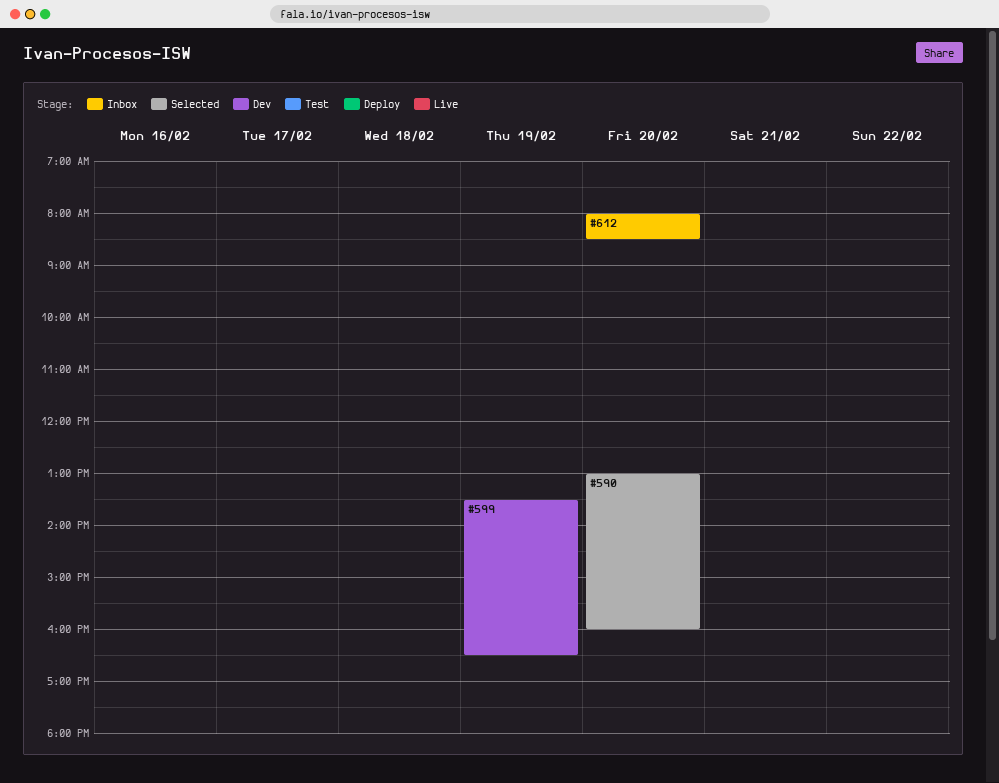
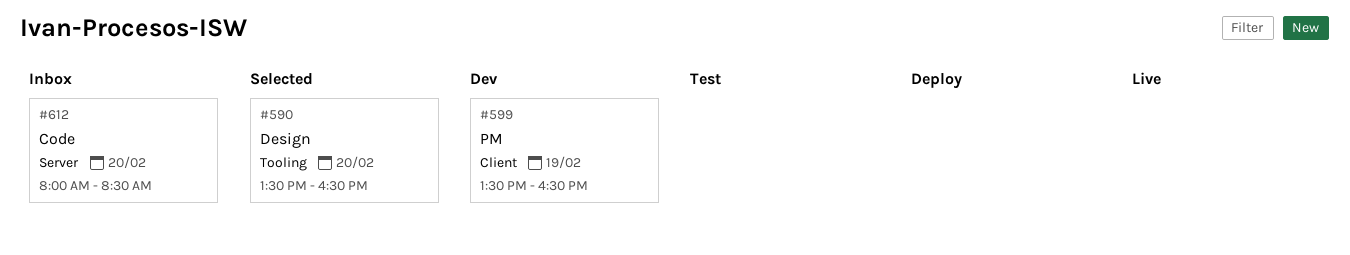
#590, begins: 13:00 -> 13:30
#590, ends: 16:00 -> 16:30

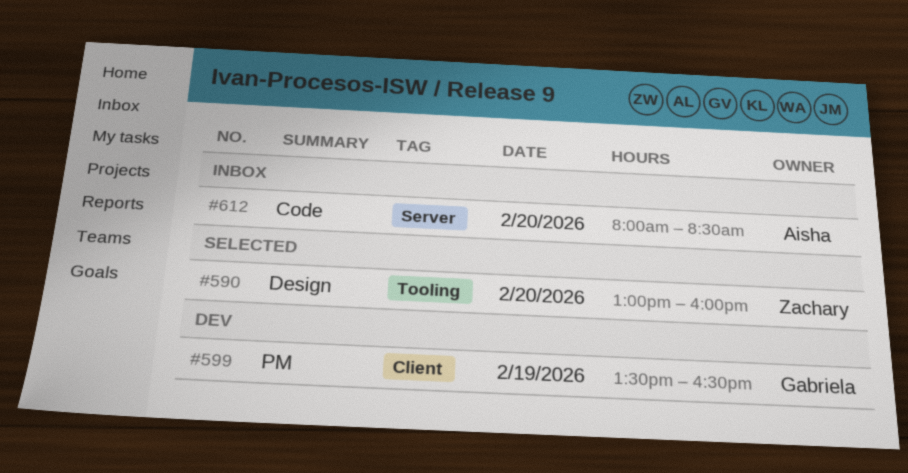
#590, begins: 13:30 -> 13:00
#590, ends: 16:30 -> 16:00

